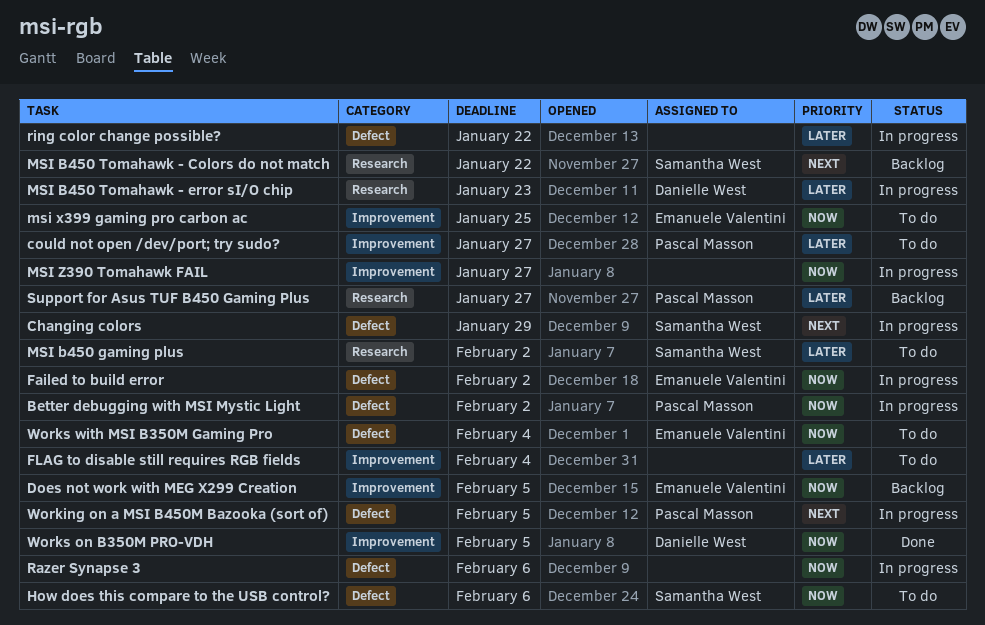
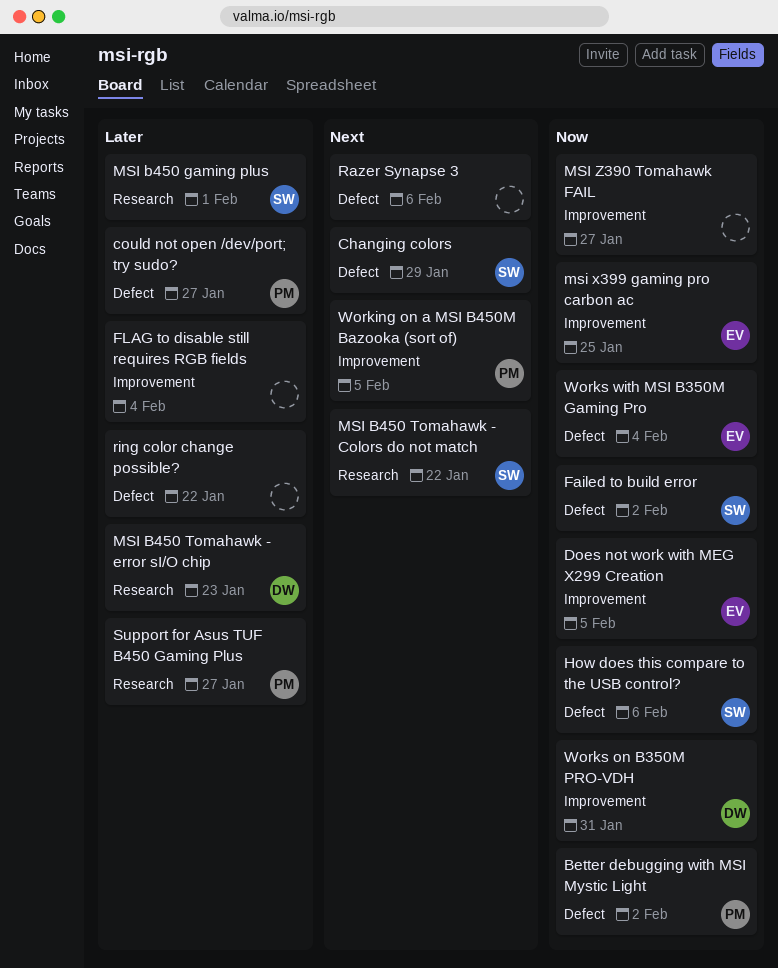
could not open /dev/port; try sudo?, label: Improvement -> Defect
Failed to build error, owner: Emanuele Valentini -> Samantha West
MSI b450 gaming plus, due: Feb 2 -> Feb 1
Razer Synapse 3, priority: Now -> Next
Working on a MSI B450M Bazooka (sort of), label: Defect -> Improvement
Works on B350M PRO-VDH, due: Feb 5 -> Jan 31

